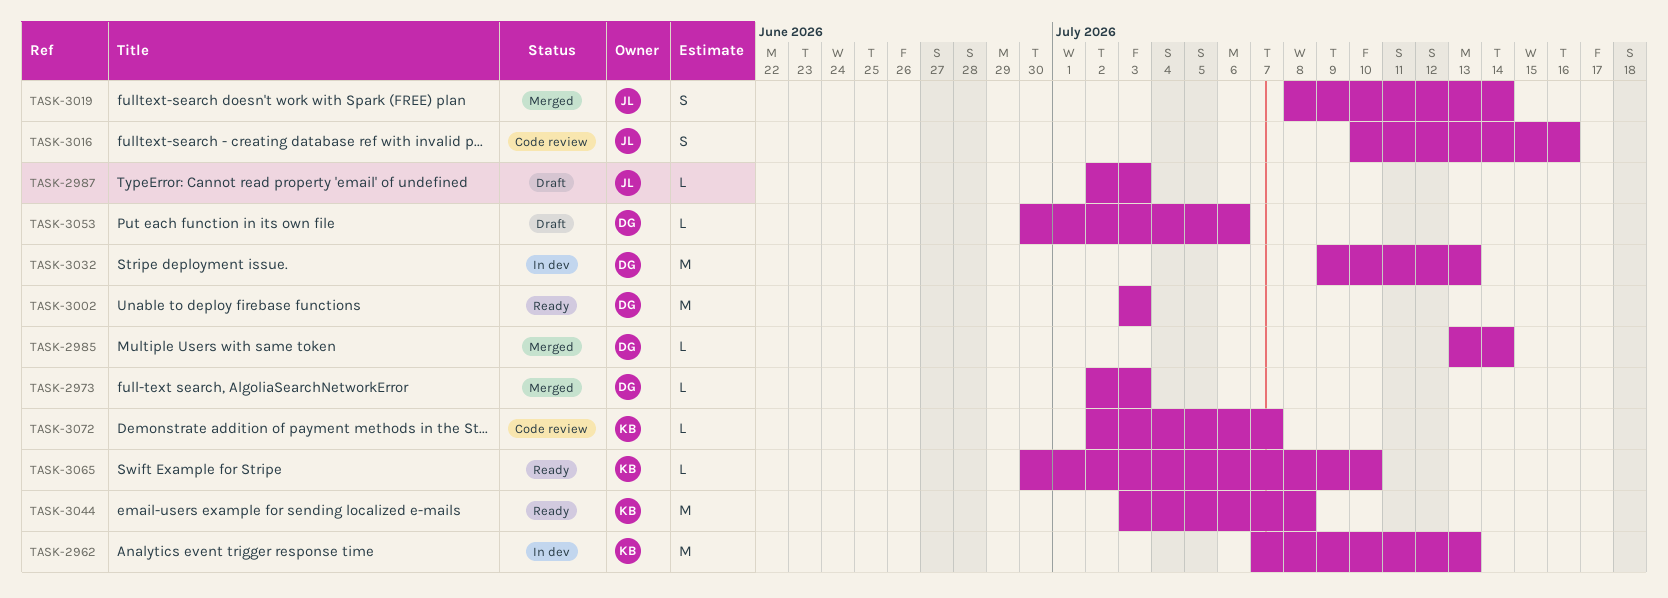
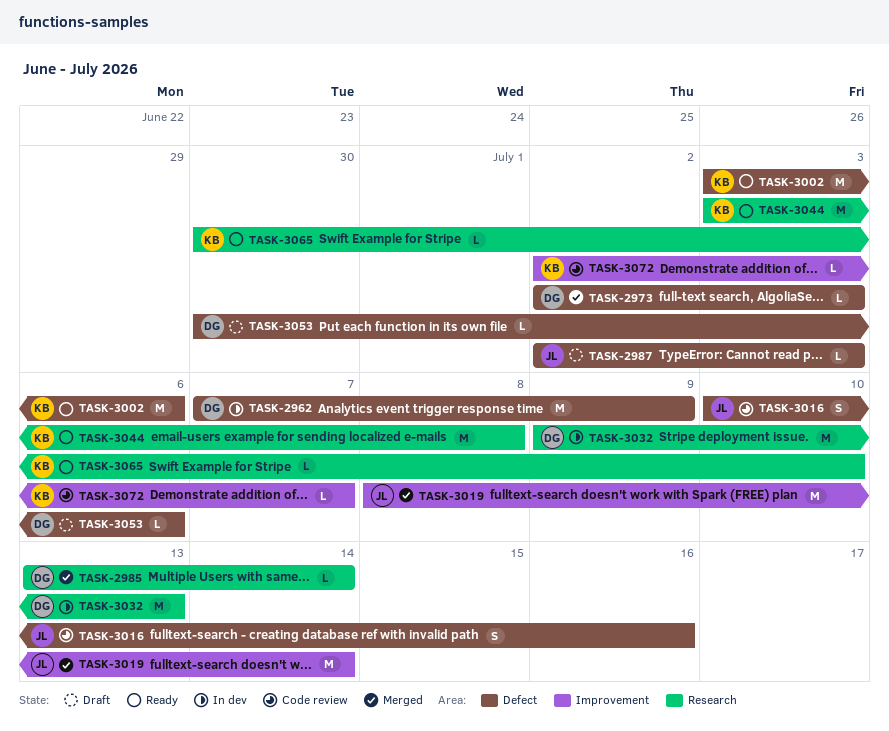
TASK-2962, owner: KB -> DG
TASK-2962, due: Jul 13 -> Jul 9
TASK-3002, owner: DG -> KB
TASK-3002, due: Jul 3 -> Jul 6
TASK-3019, estimate: S -> M

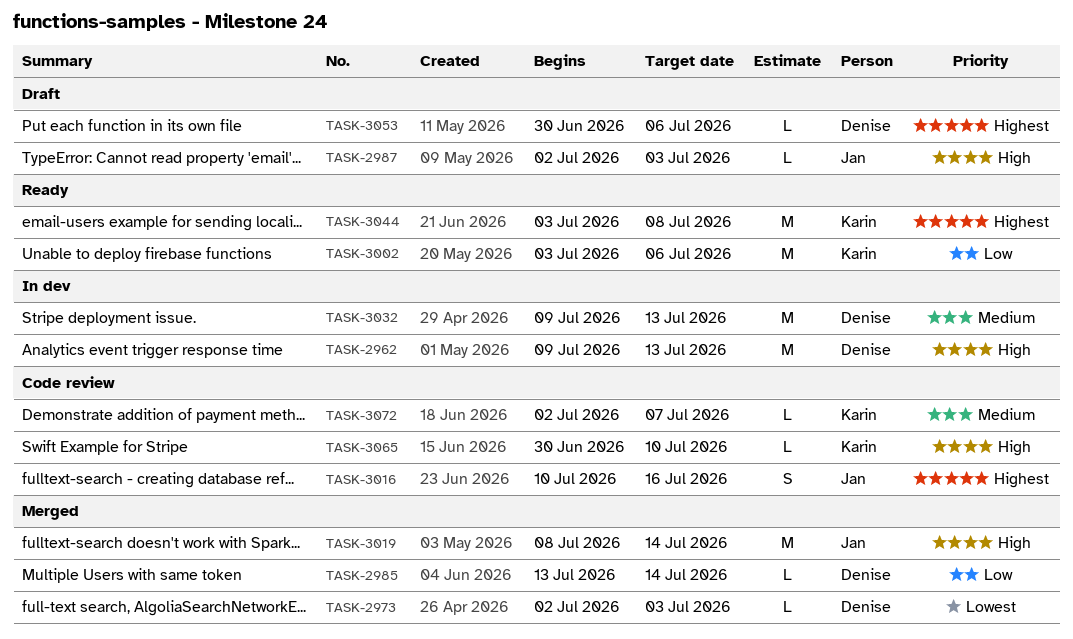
TASK-2962, start: Jul 7 -> Jul 9
TASK-2962, due: Jul 9 -> Jul 13
TASK-3065, status: Ready -> Code review

